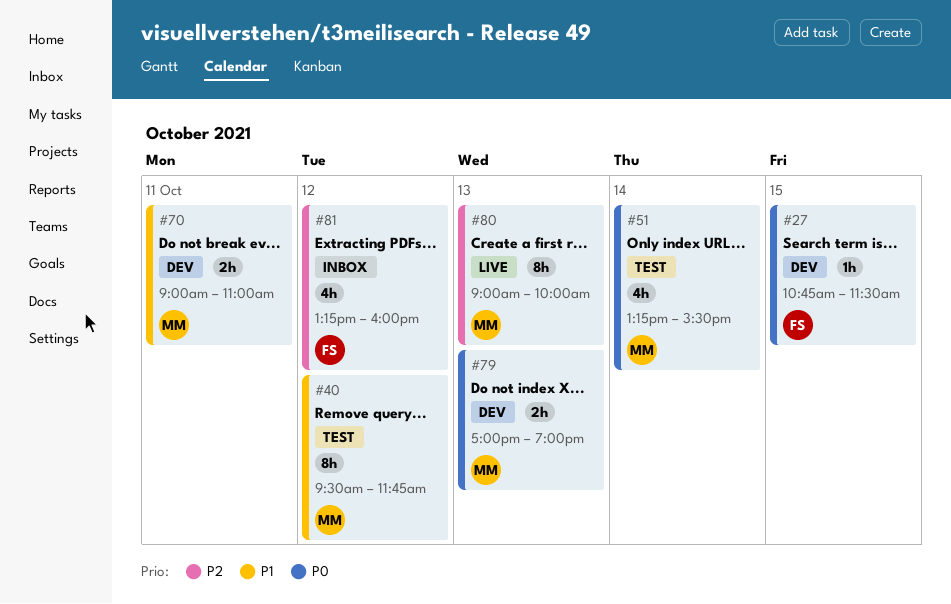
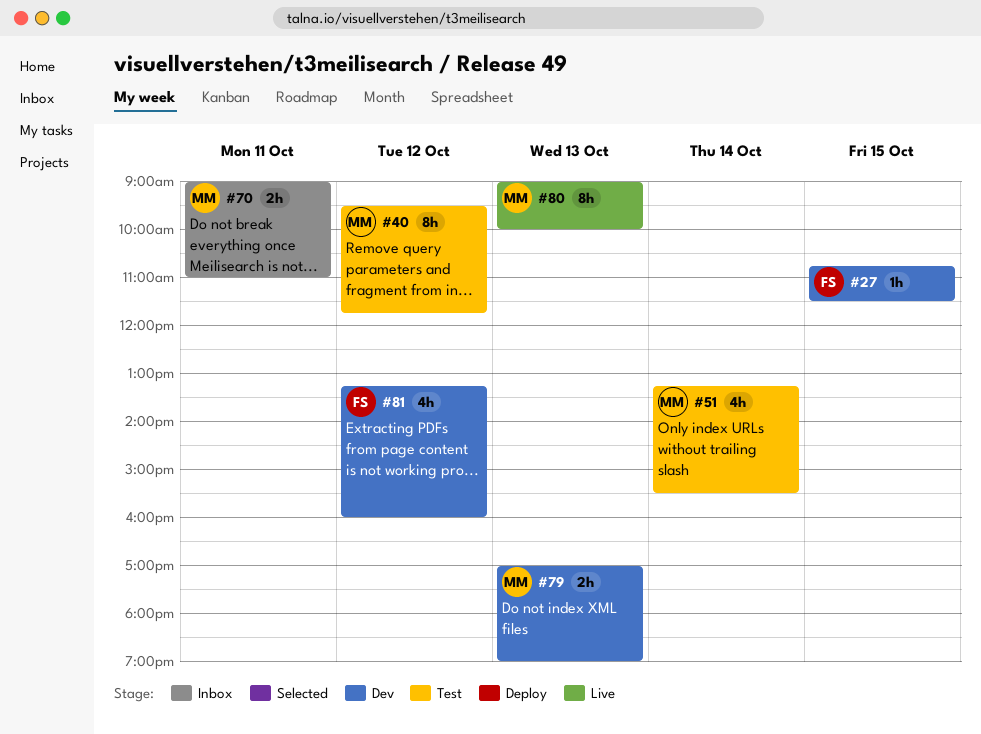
#70, status: Dev -> Inbox
#81, status: Inbox -> Dev

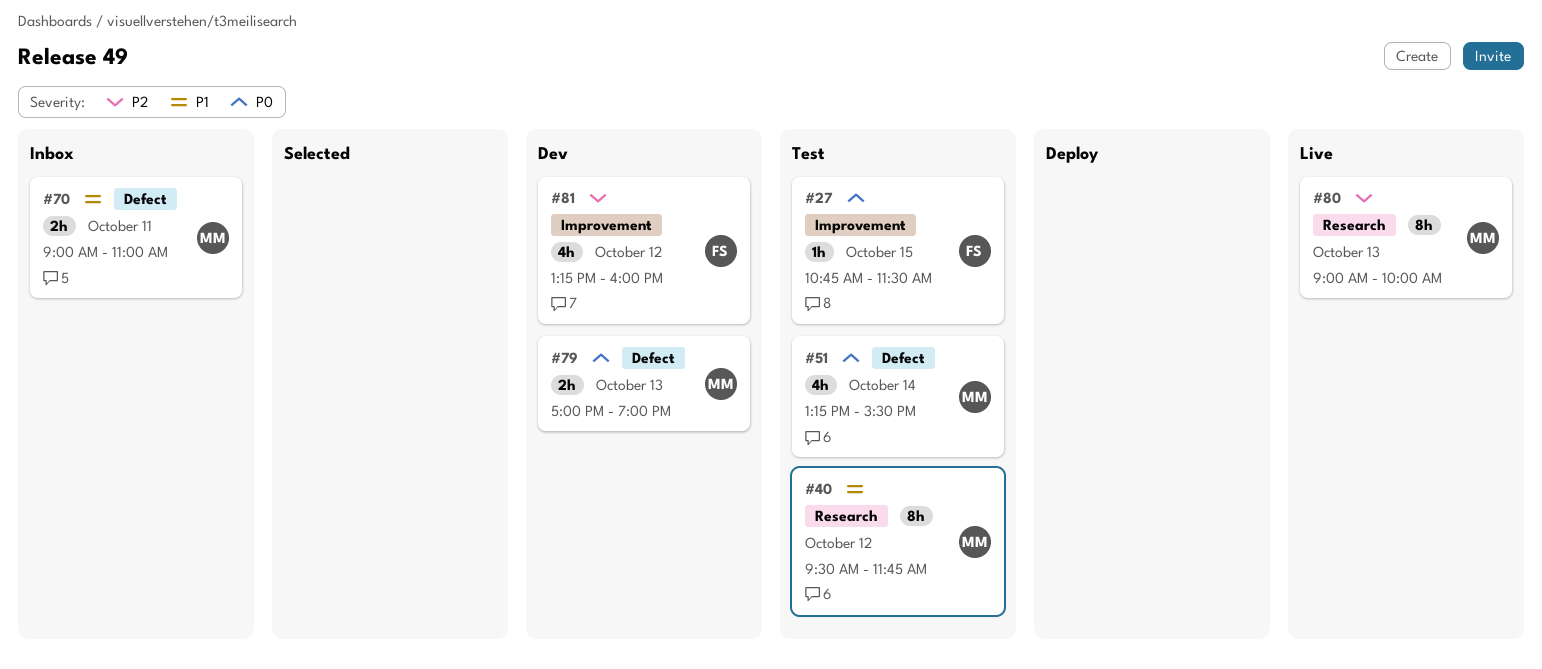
#27, status: Dev -> Test

